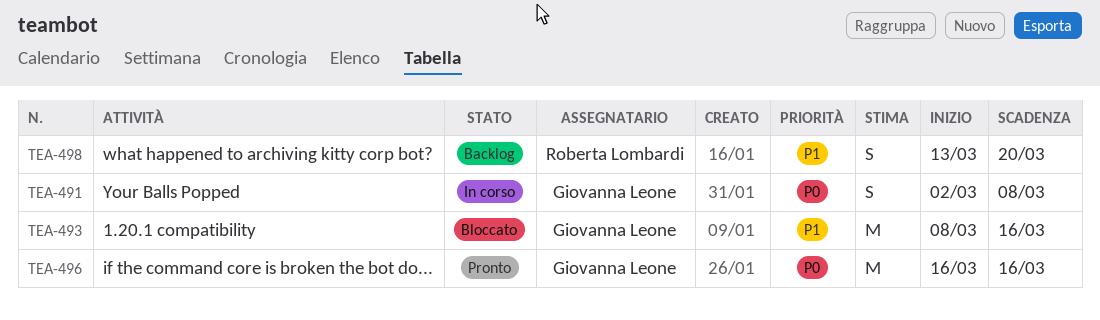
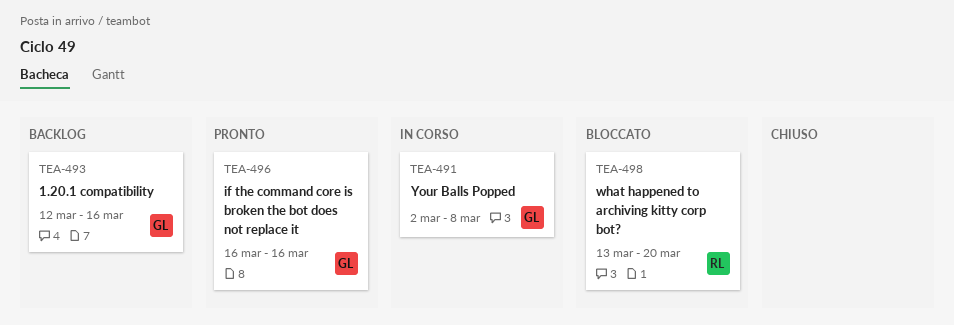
TEA-493, status: Bloccato -> Backlog
TEA-493, start: Mar 8 -> Mar 12
TEA-498, status: Backlog -> Bloccato

